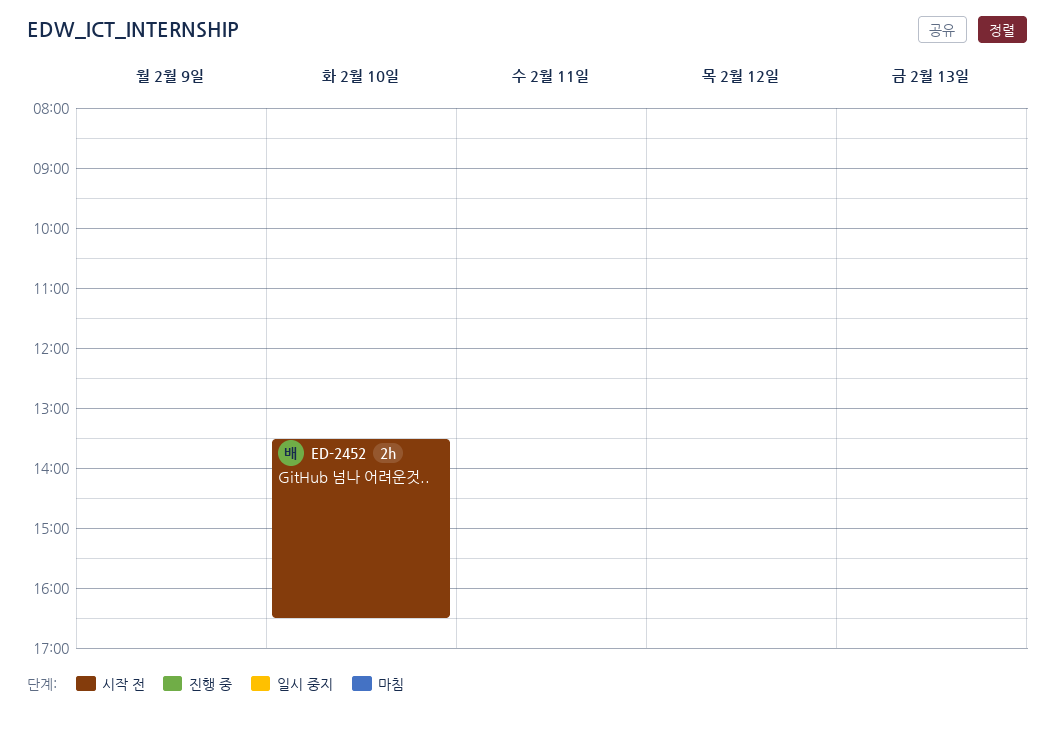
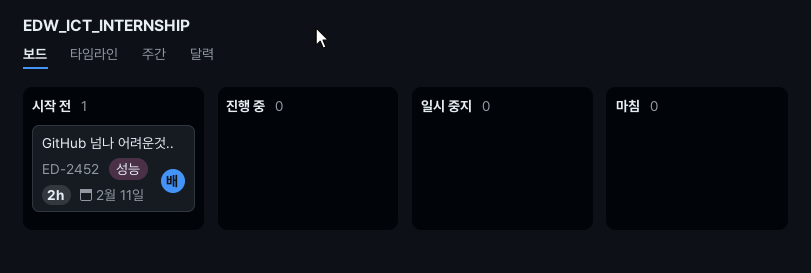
ED-2452, day: Feb 10 -> Feb 11

